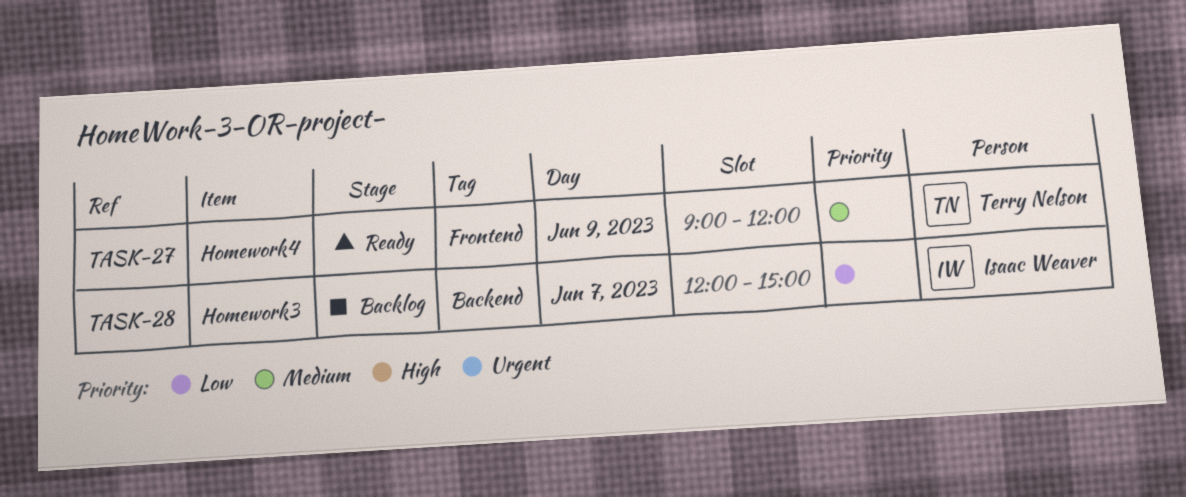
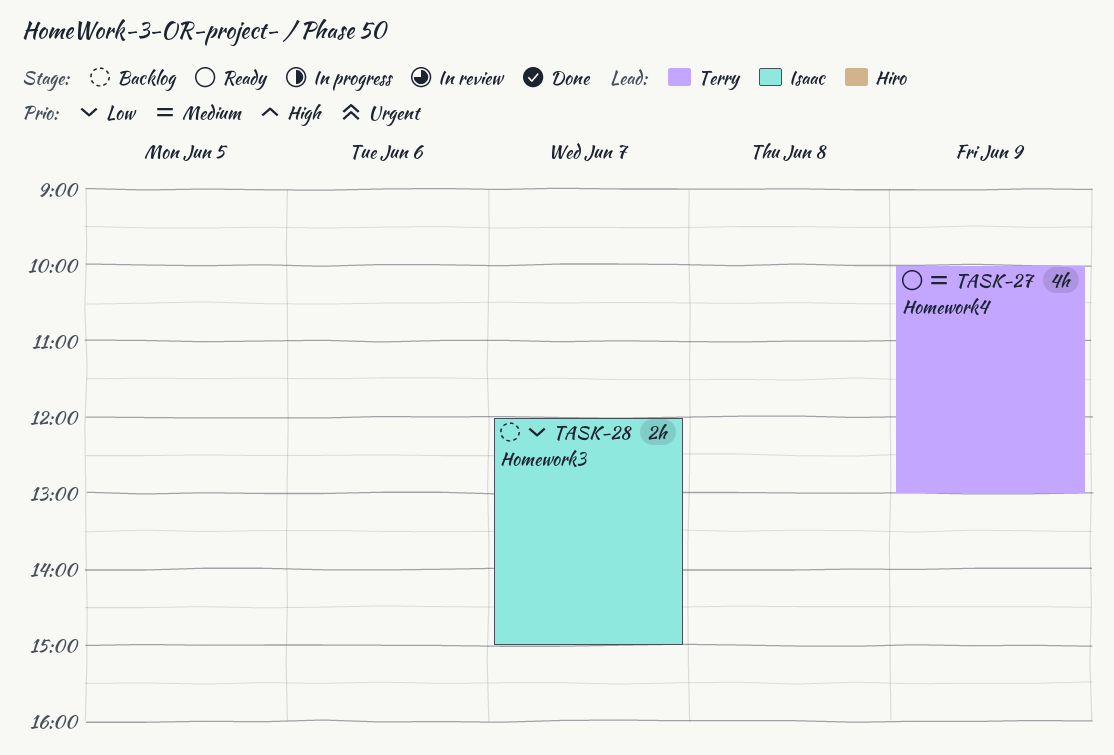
TASK-27, begins: 09:00 -> 10:00
TASK-27, ends: 12:00 -> 13:00

